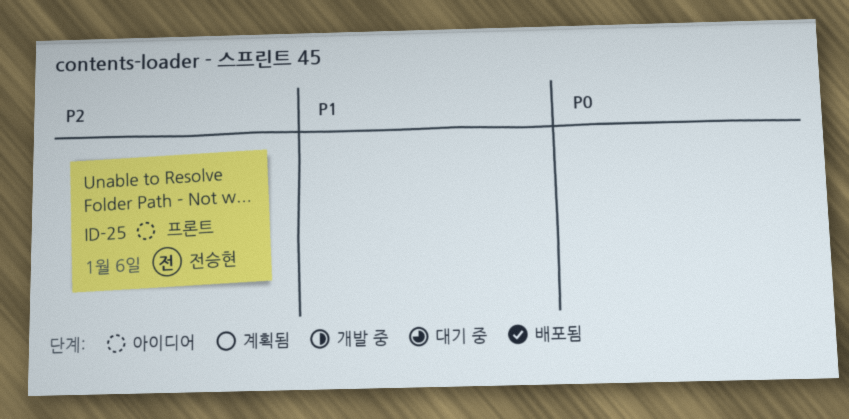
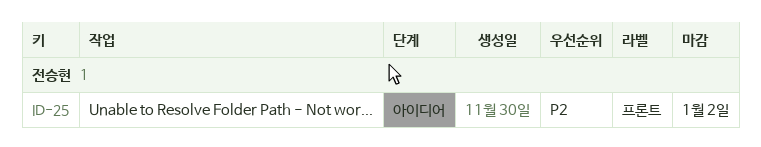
ID-25, due: Jan 6 -> Jan 2

